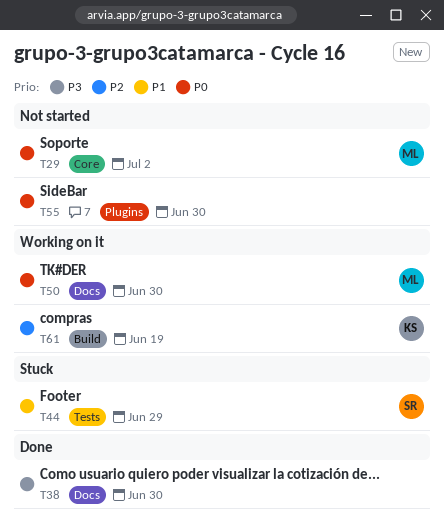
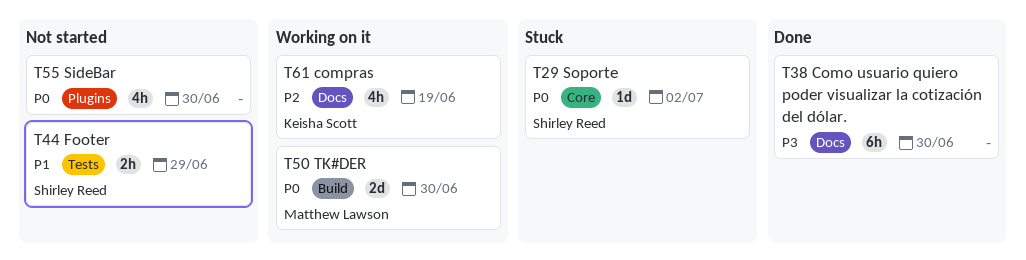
T29, status: Not started -> Stuck
T29, owner: Matthew Lawson -> Shirley Reed
T44, status: Stuck -> Not started
T50, label: Docs -> Build
T61, label: Build -> Docs

